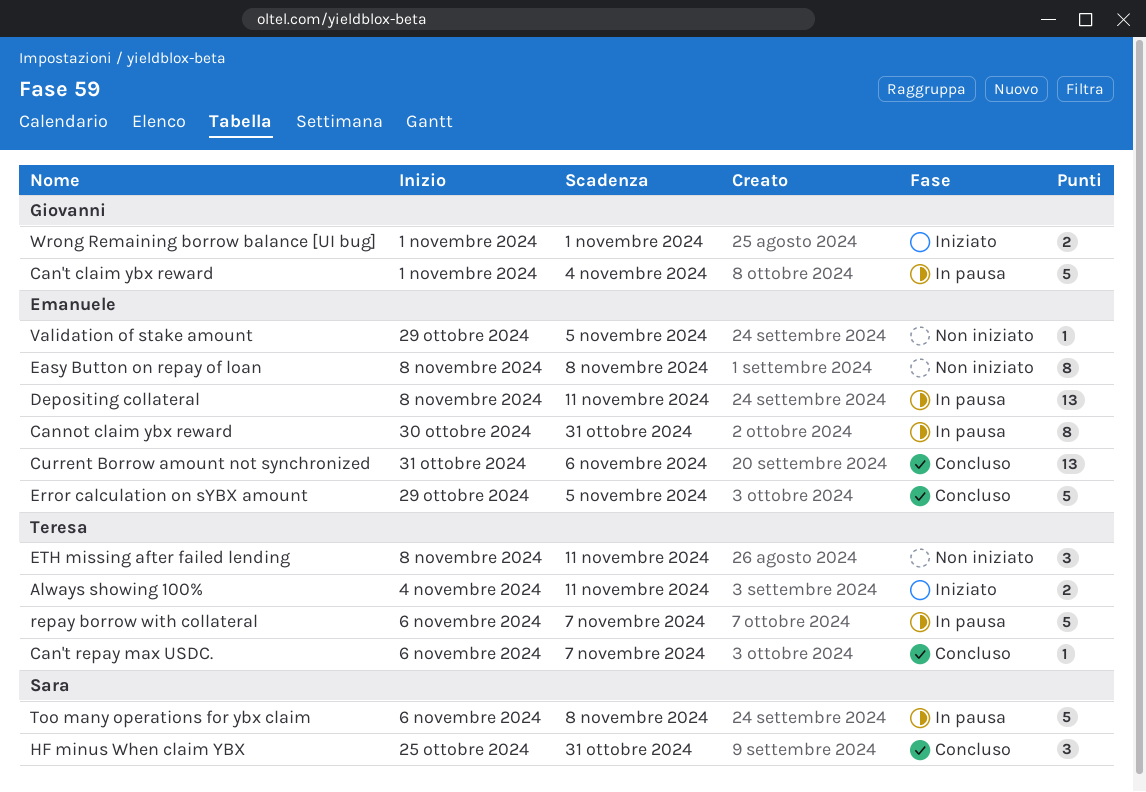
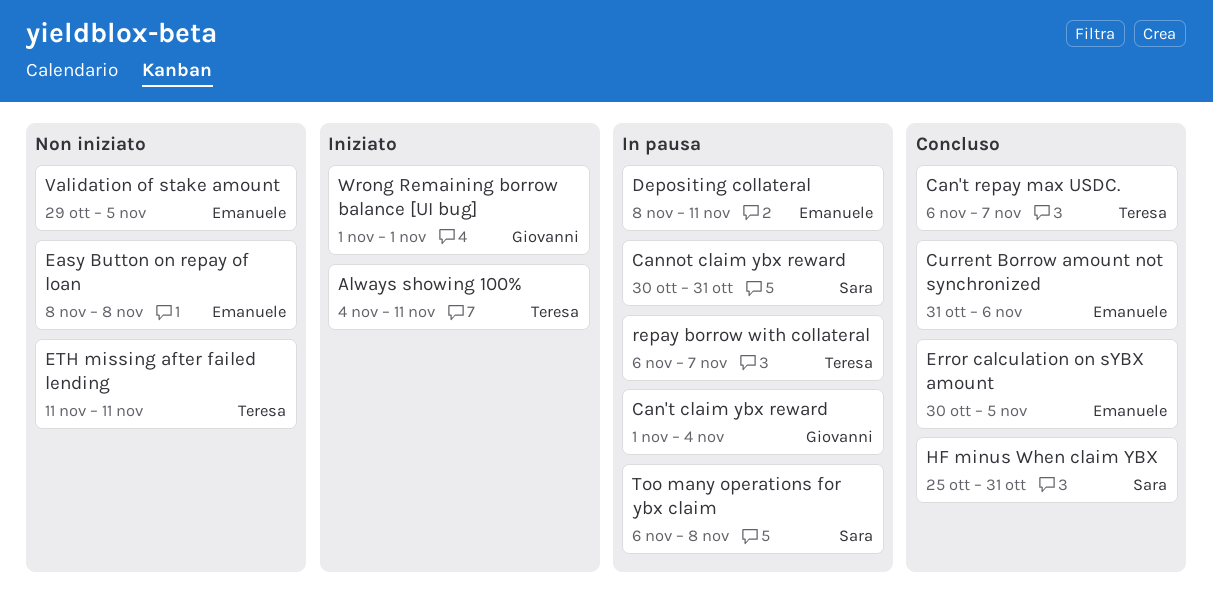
Cannot claim ybx reward, owner: Emanuele -> Sara
Error calculation on sYBX amount, start: Oct 29 -> Oct 30
ETH missing after failed lending, start: Nov 8 -> Nov 11

